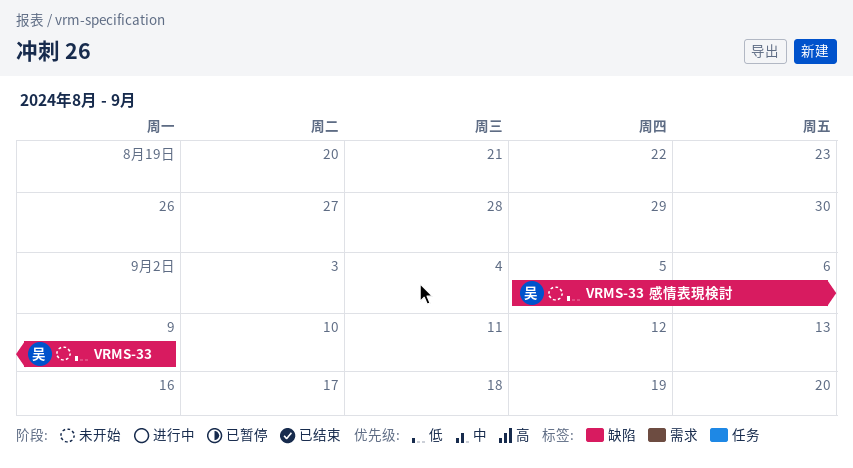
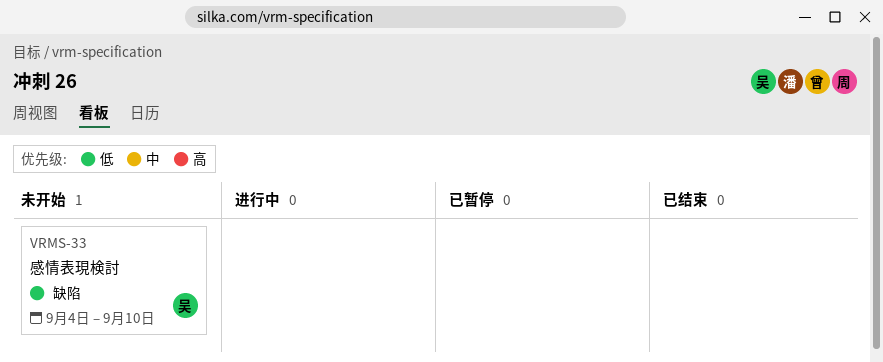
VRMS-33, start: Sep 5 -> Sep 4
VRMS-33, due: Sep 9 -> Sep 10

